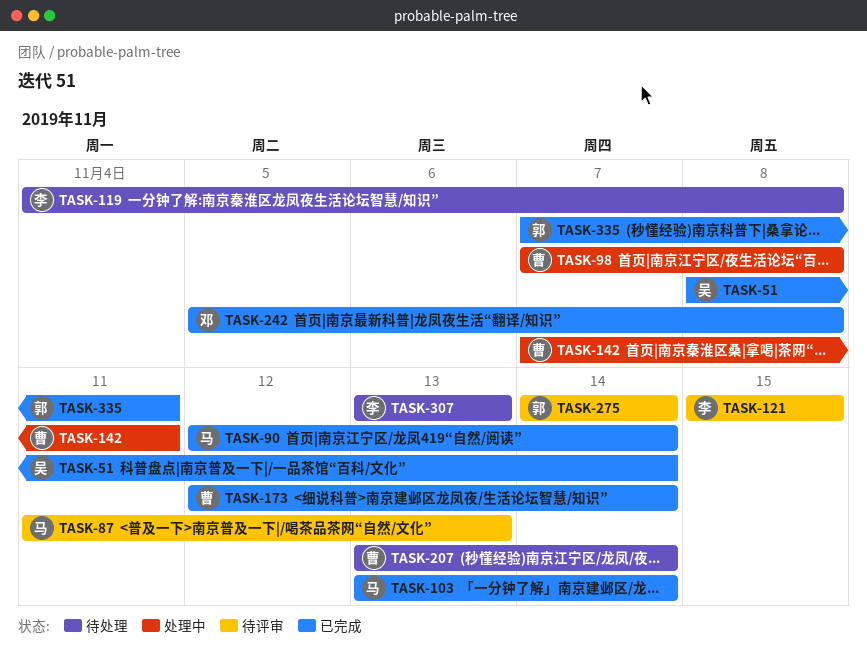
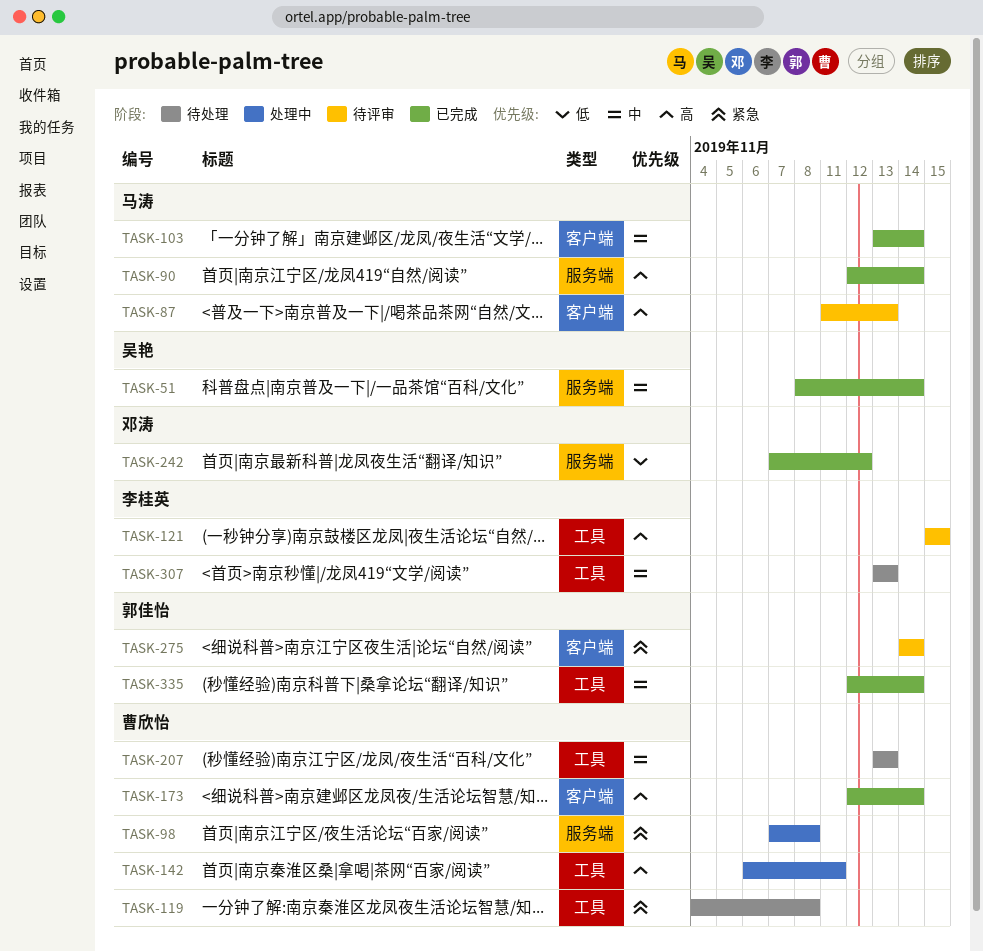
TASK-119, owner: 李桂英 -> 曹欣怡
TASK-142, start: Nov 7 -> Nov 6
TASK-207, due: Nov 14 -> Nov 13
TASK-242, start: Nov 5 -> Nov 7
TASK-242, due: Nov 8 -> Nov 12
TASK-335, start: Nov 7 -> Nov 12
TASK-335, due: Nov 11 -> Nov 14

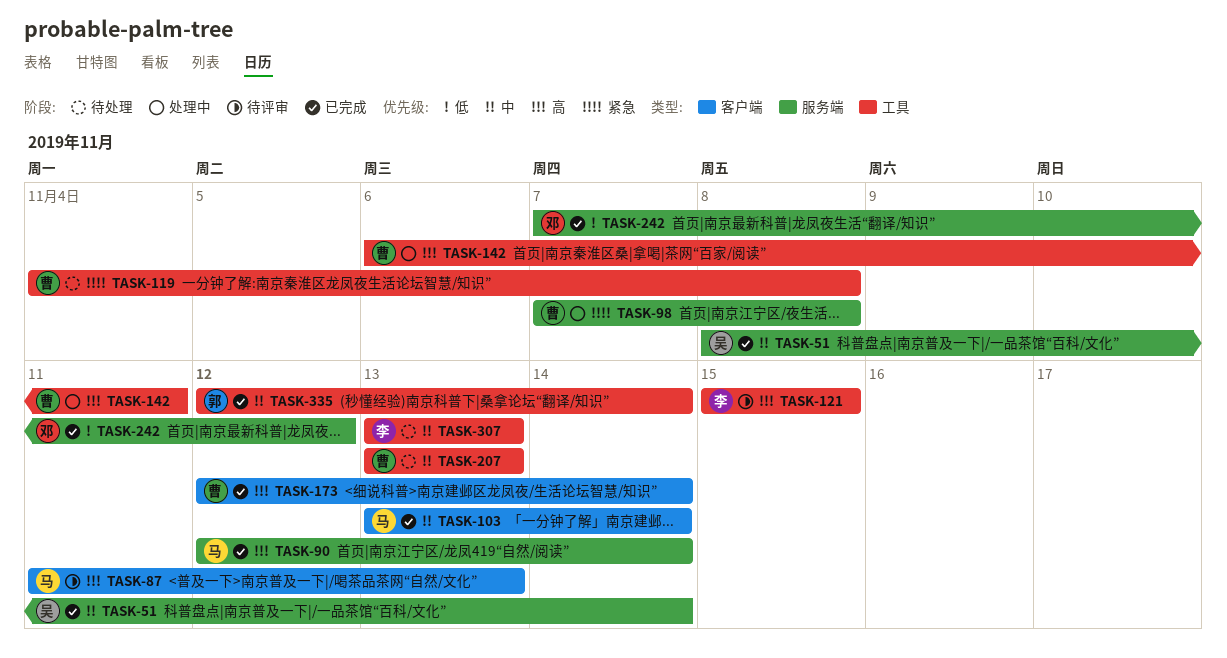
TASK-275: present -> none

